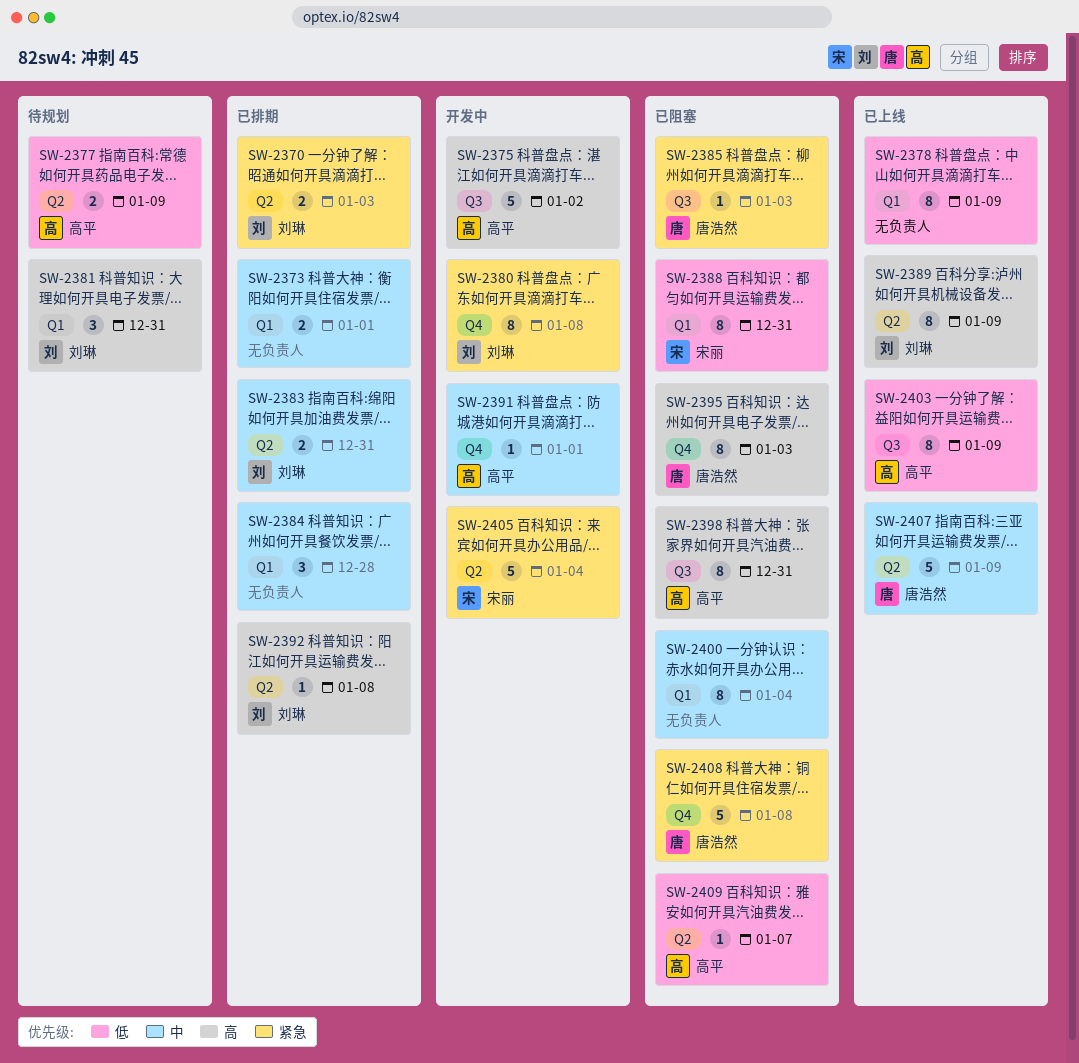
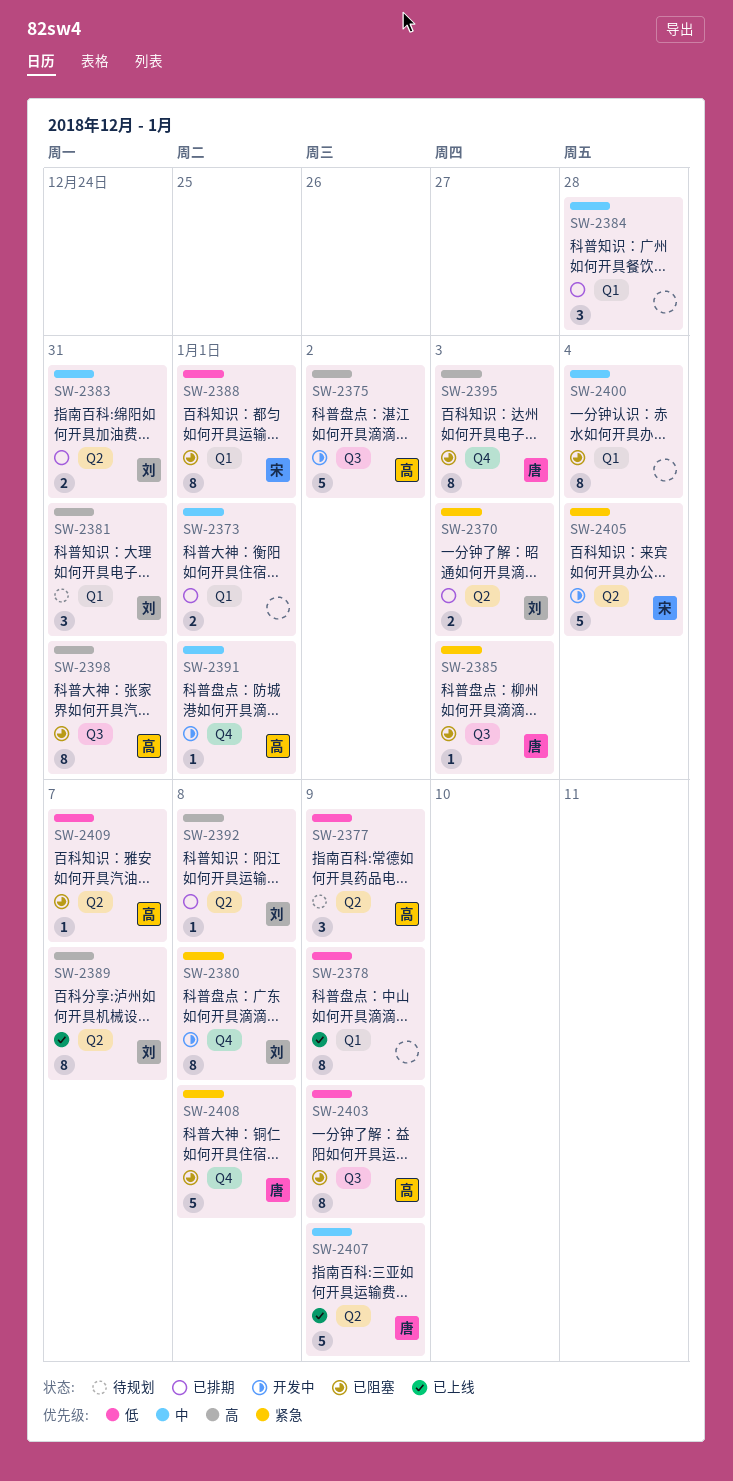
SW-2377, estimate: 2 -> 3
SW-2388, due: Dec 31 -> Jan 1
SW-2389, due: Jan 9 -> Jan 7
SW-2403, status: 已上线 -> 已阻塞

